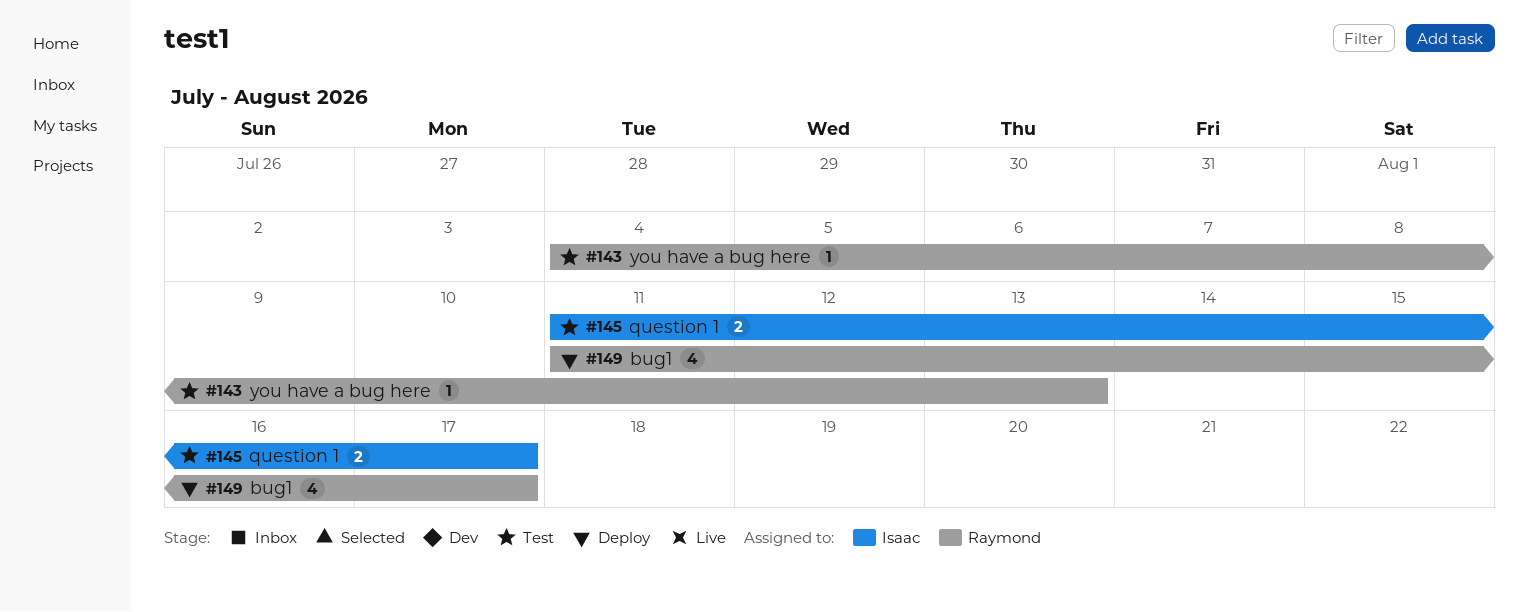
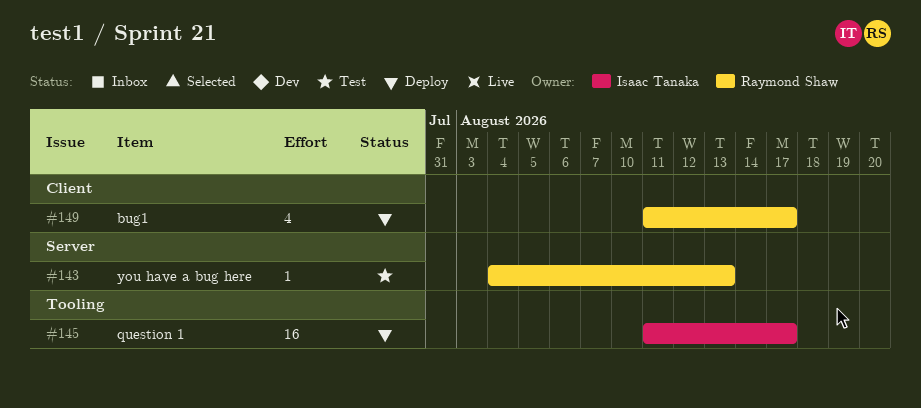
#145, status: Test -> Deploy
#145, estimate: 2 -> 16

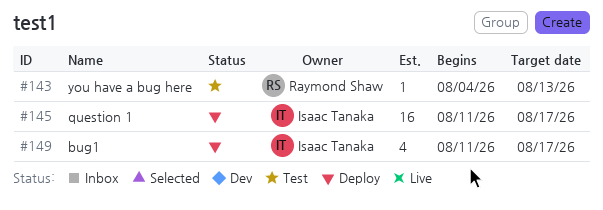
#149, owner: Raymond Shaw -> Isaac Tanaka

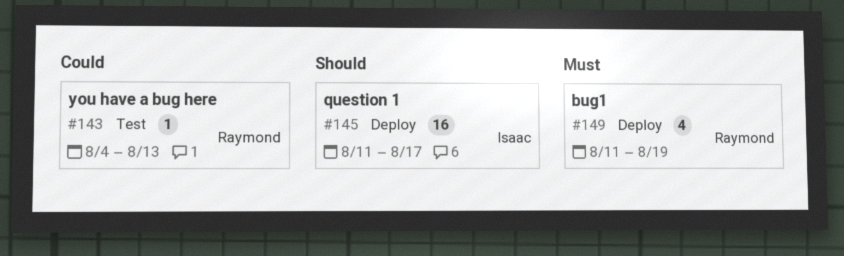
#149, owner: Isaac Tanaka -> Raymond Shaw
#149, due: Aug 17 -> Aug 19

